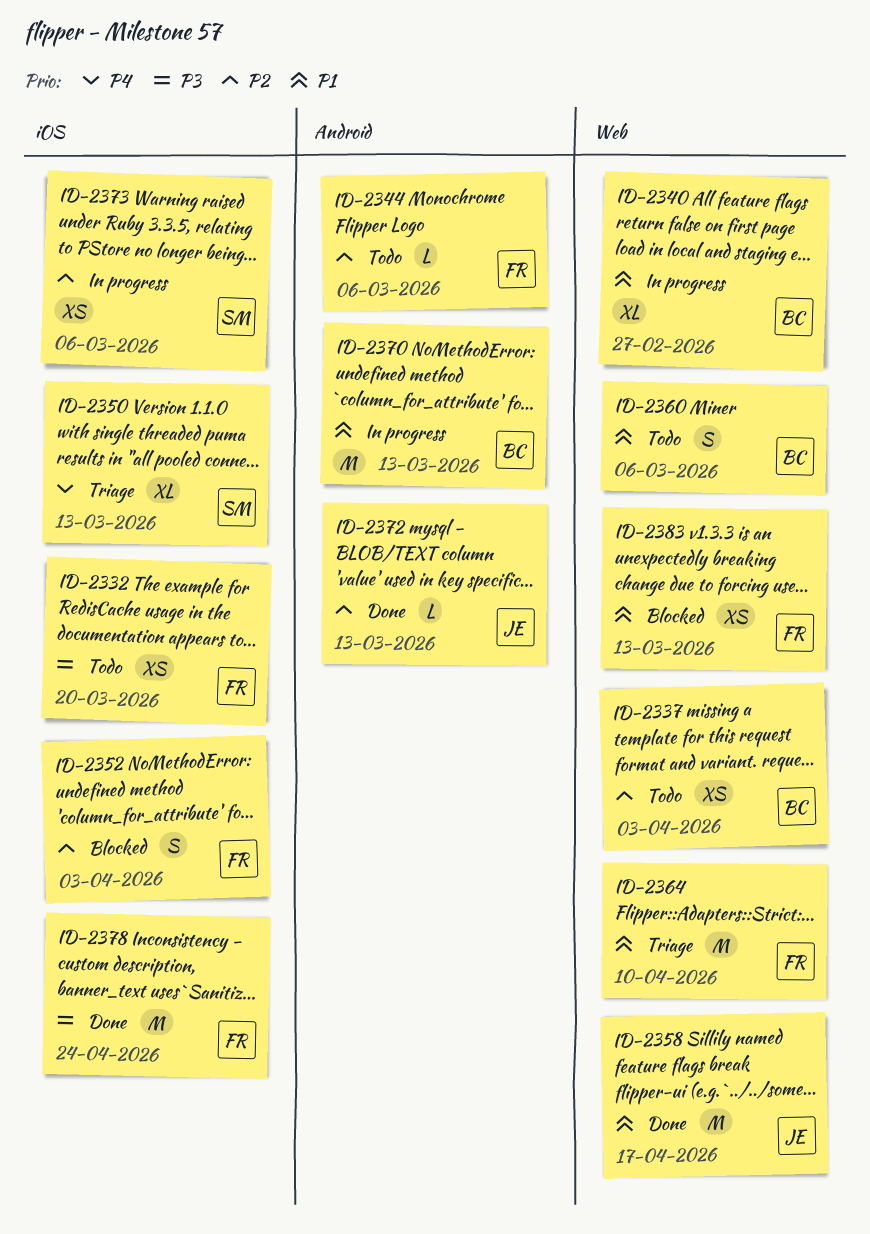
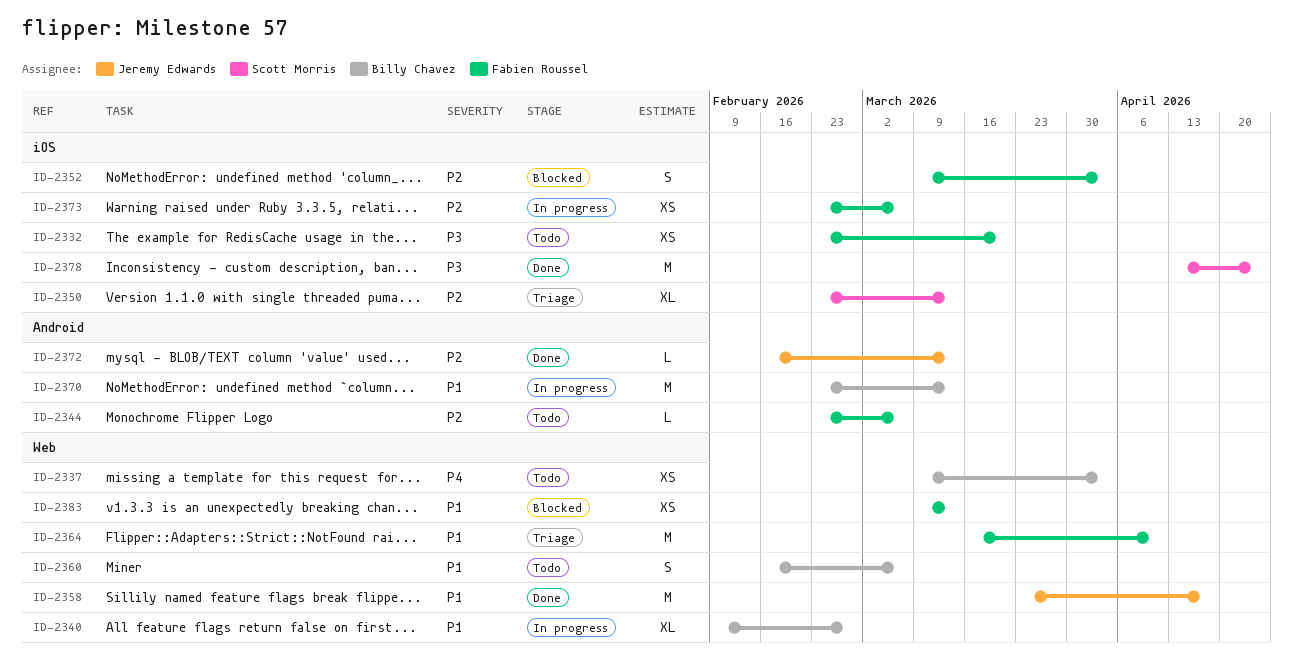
ID-2337, priority: P2 -> P4
ID-2350, priority: P4 -> P2
ID-2373, owner: Scott Morris -> Fabien Roussel
ID-2378, owner: Fabien Roussel -> Scott Morris

